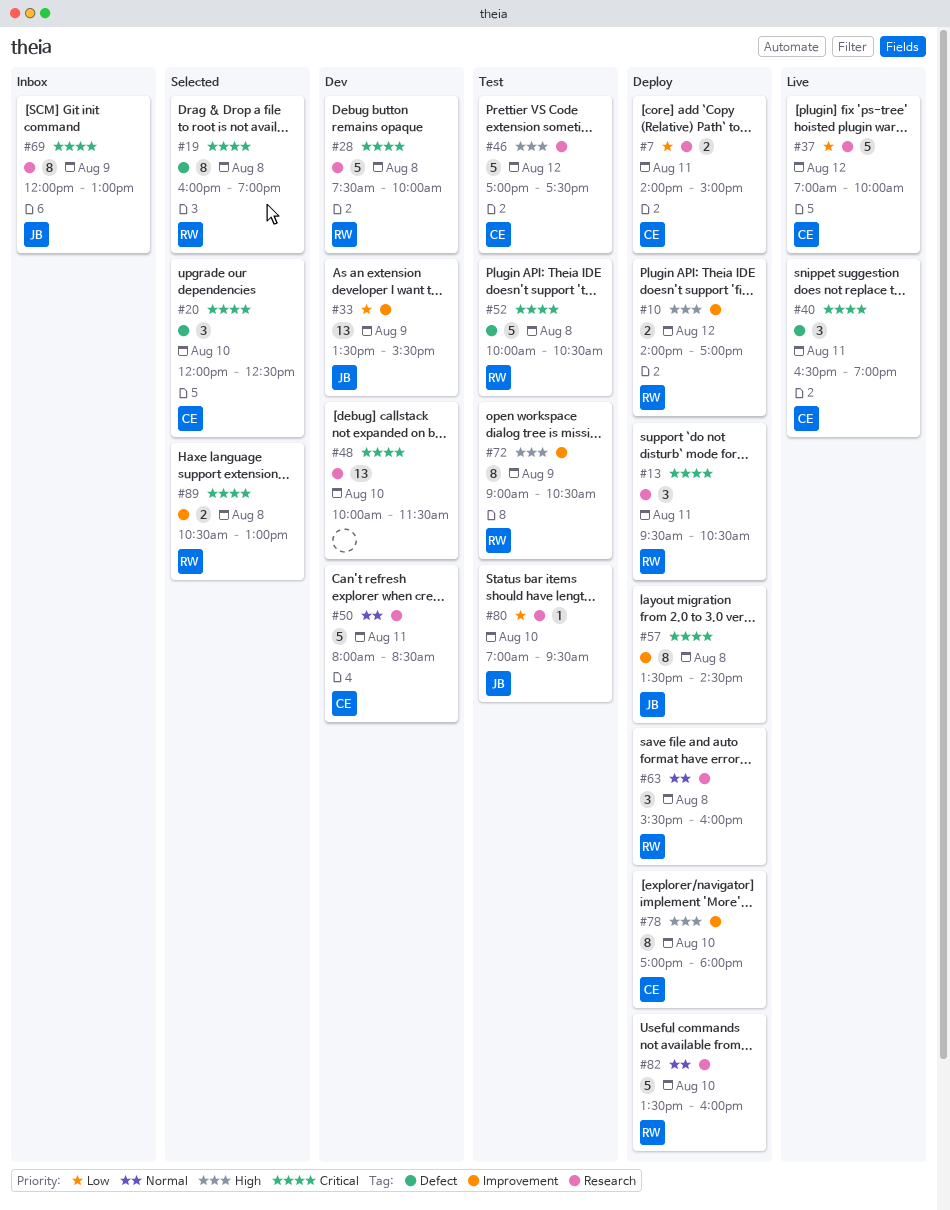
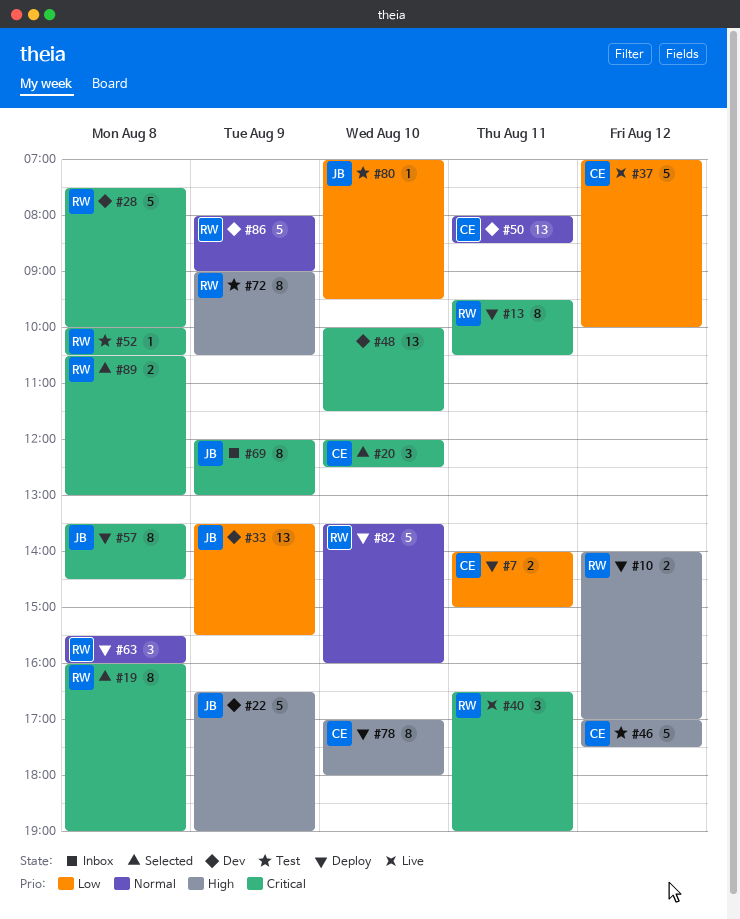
#13, estimate: 3 -> 8
#22: none -> present
#40, owner: CE -> RW
#50, estimate: 5 -> 13
#52, estimate: 5 -> 1
#86: none -> present

